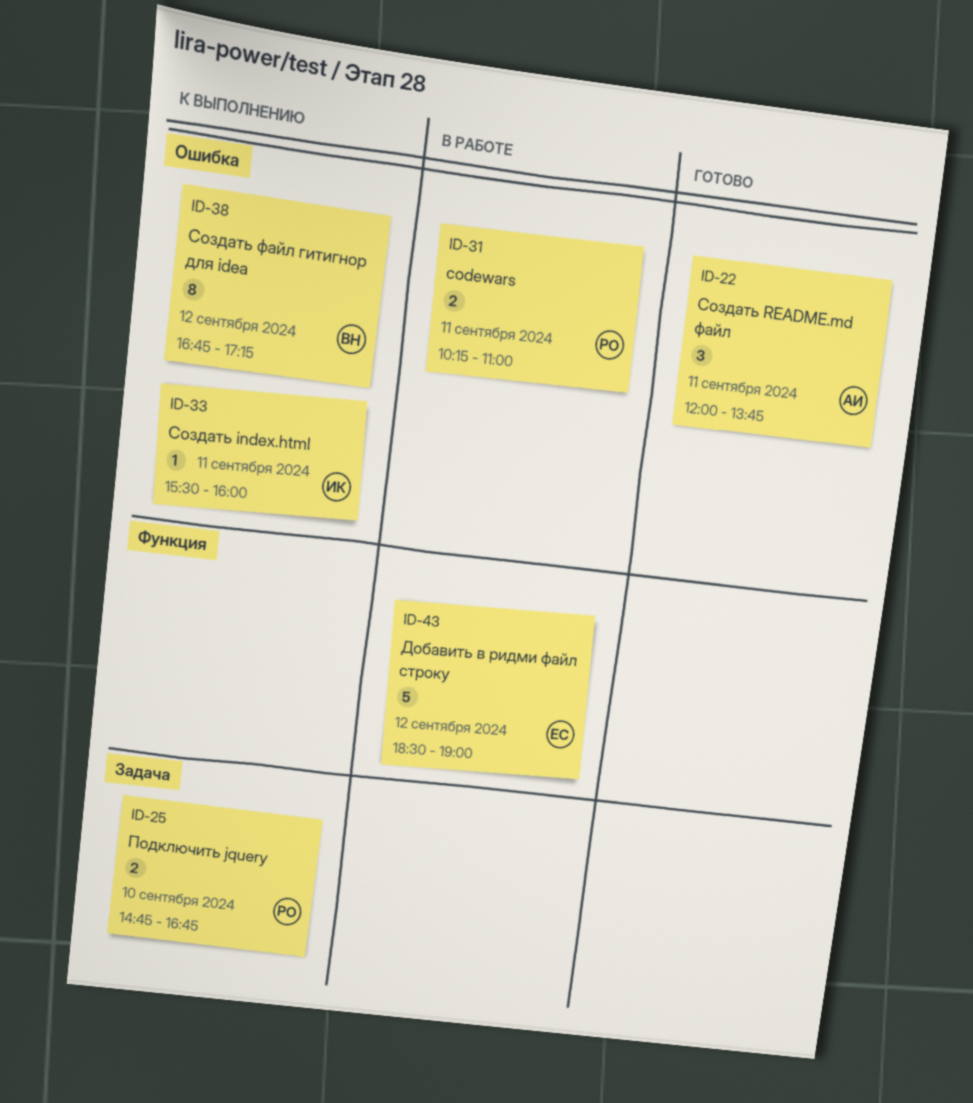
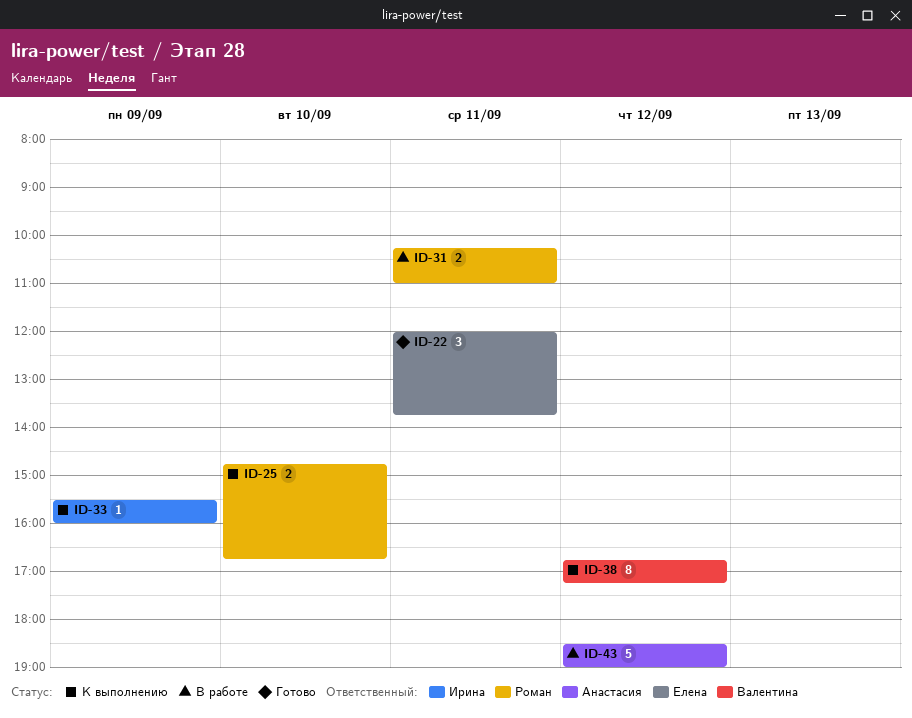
ID-22, owner: Анастасия -> Елена
ID-33, day: Sep 11 -> Sep 9
ID-43, owner: Елена -> Анастасия

